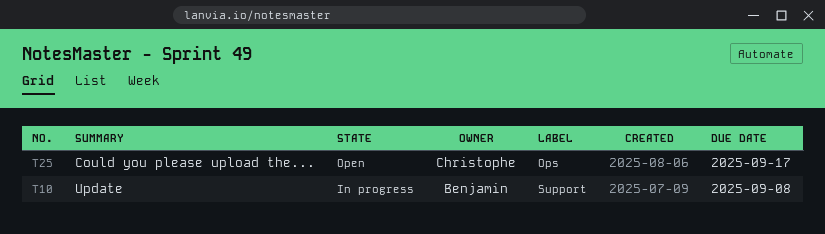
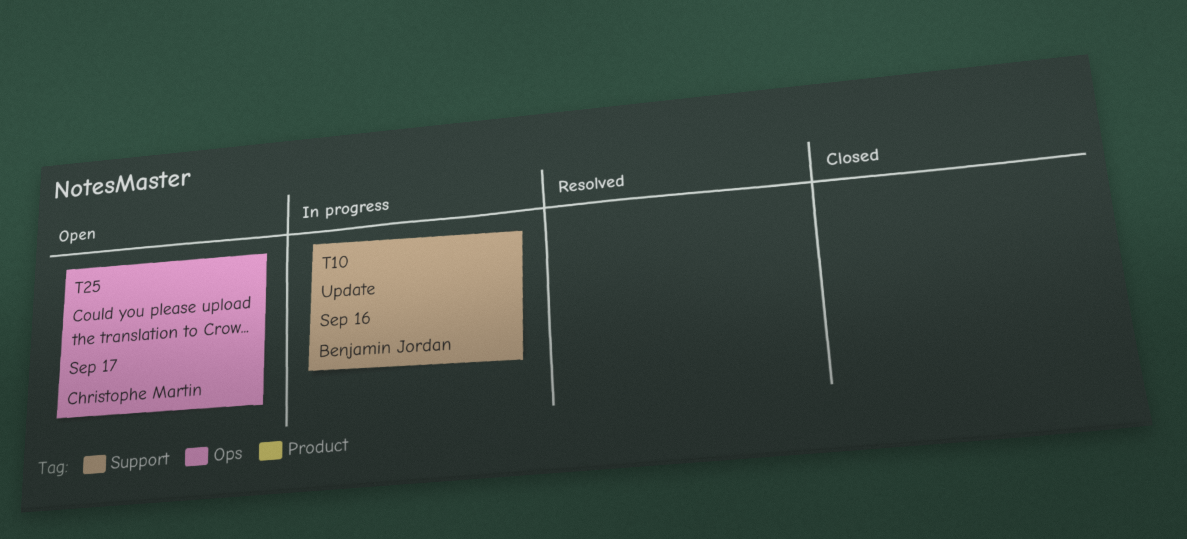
T10, due: Sep 8 -> Sep 16

